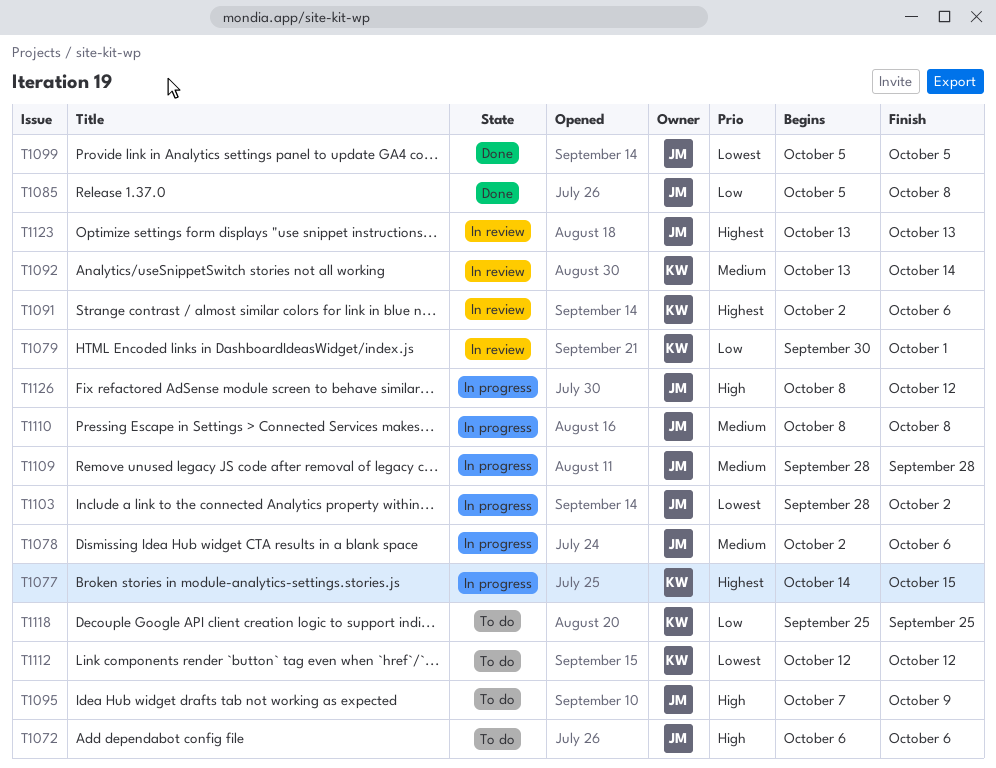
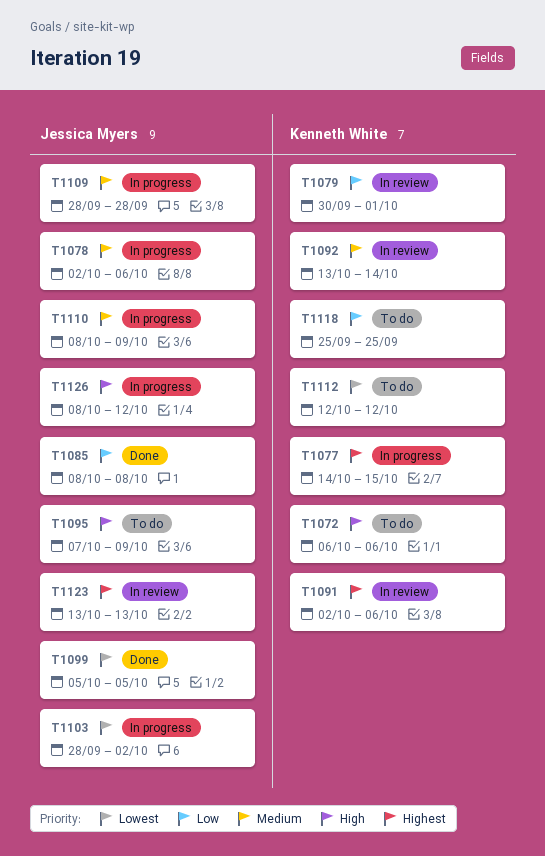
T1072, owner: Jessica Myers -> Kenneth White
T1085, start: Oct 5 -> Oct 8
T1110, due: Oct 8 -> Oct 9

